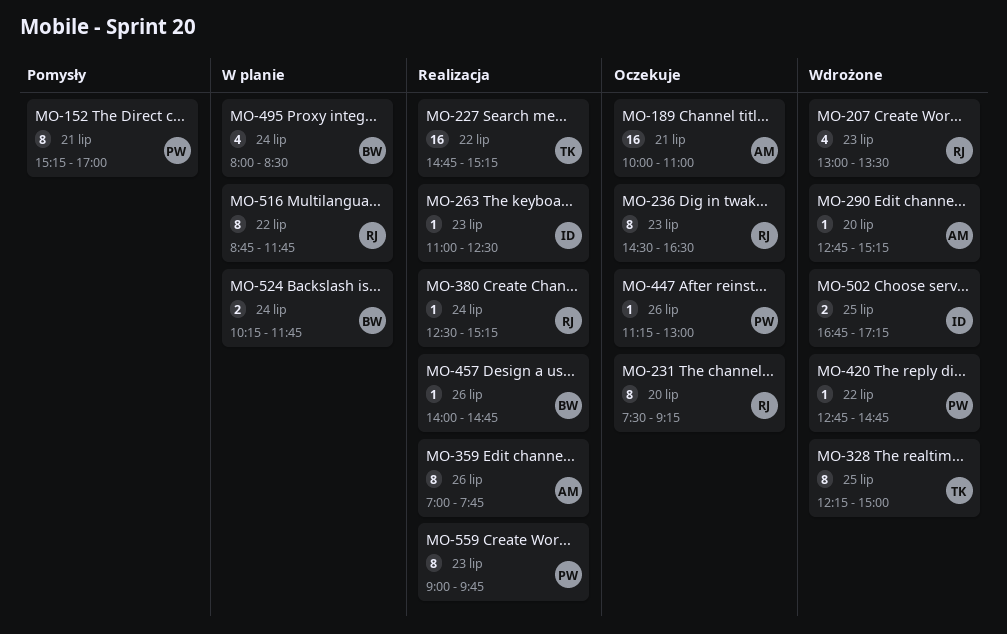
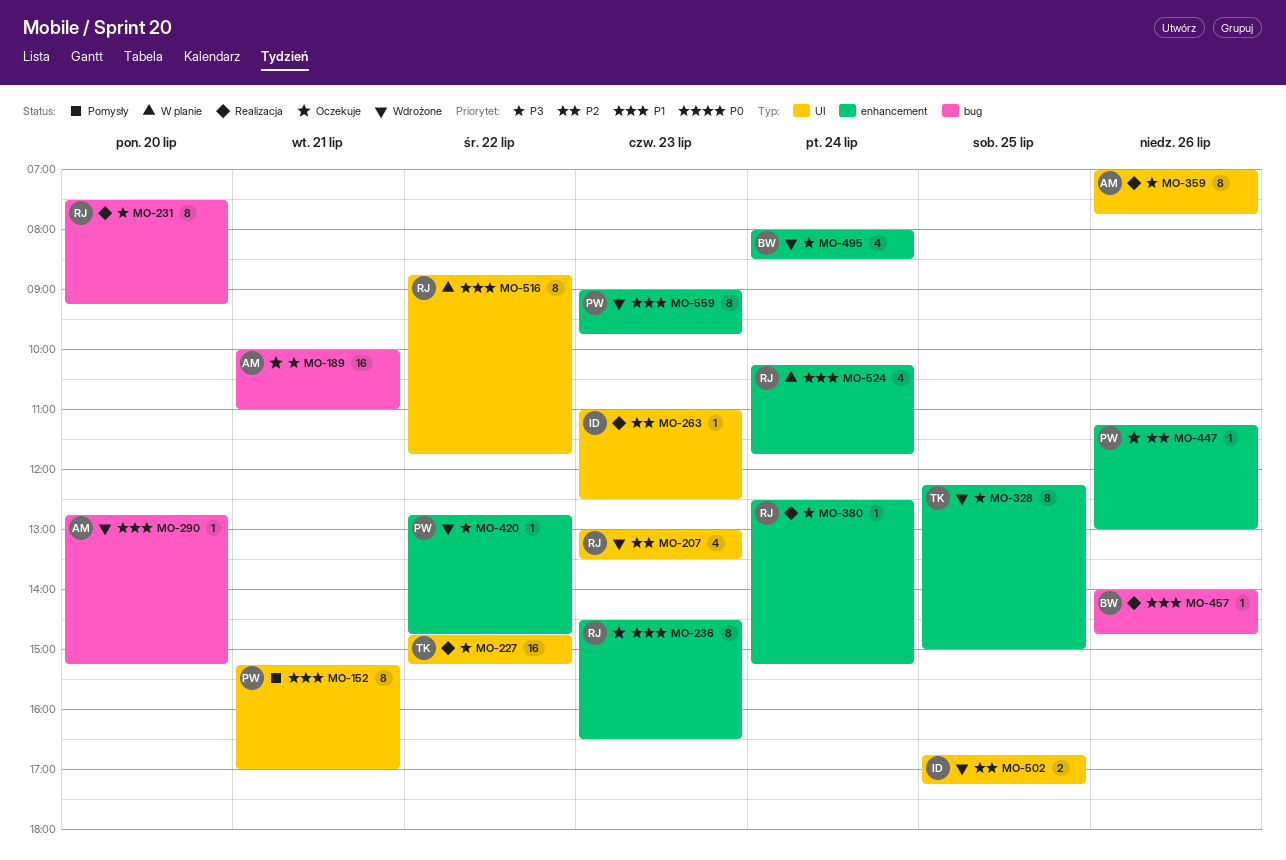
MO-231, status: Oczekuje -> Realizacja
MO-495, status: W planie -> Wdrożone
MO-524, owner: BW -> RJ
MO-524, estimate: 2 -> 4
MO-559, status: Realizacja -> Wdrożone

